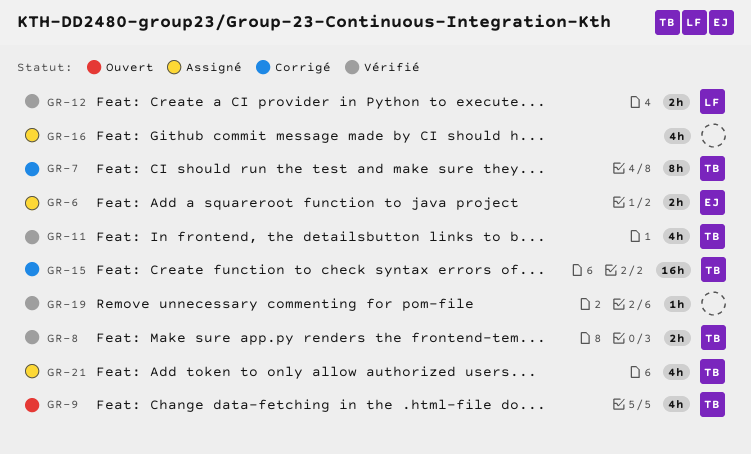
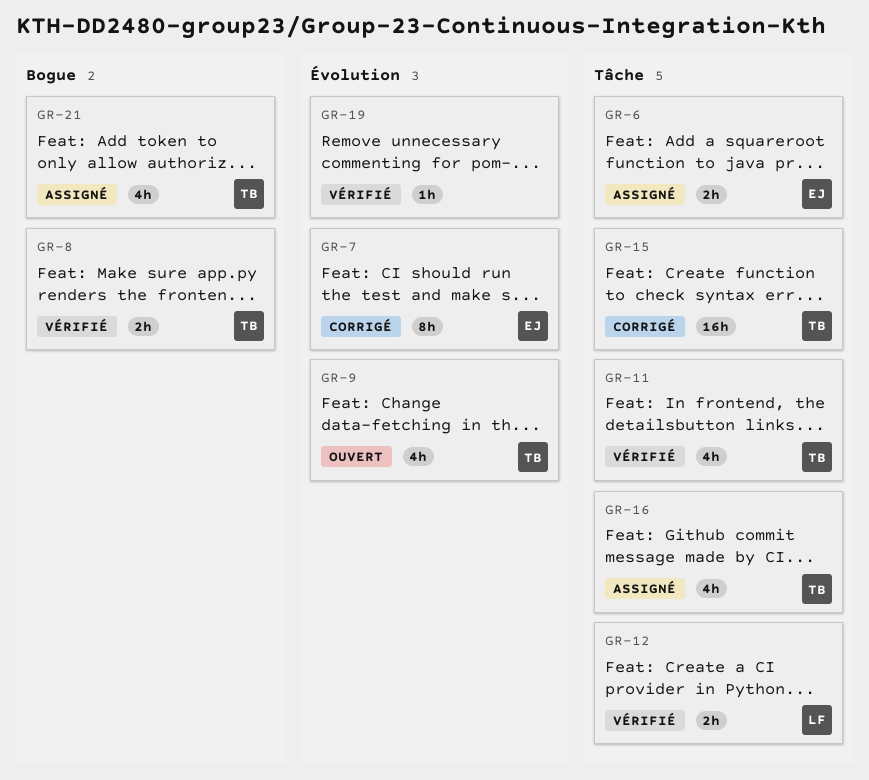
GR-7, owner: TB -> EJ
GR-16, owner: none -> TB

